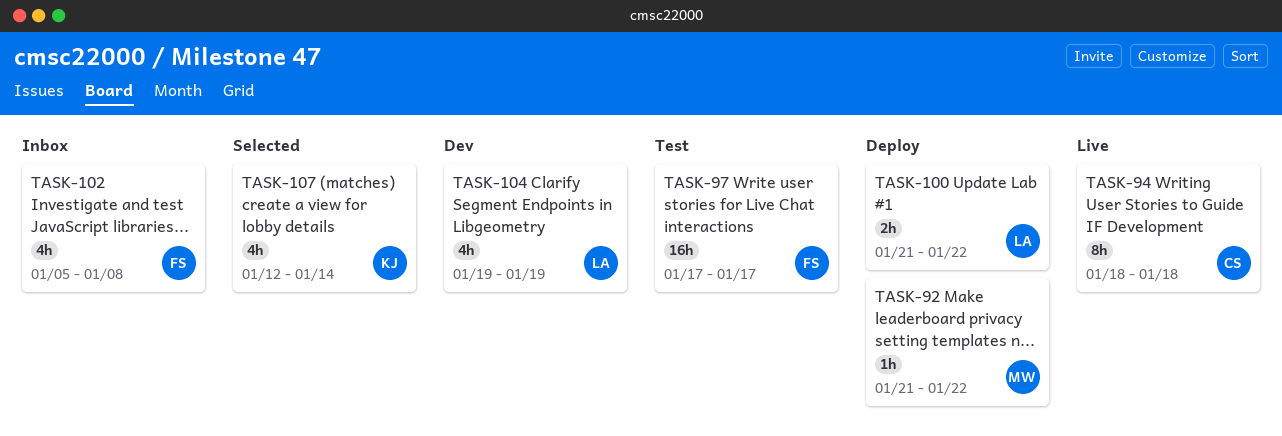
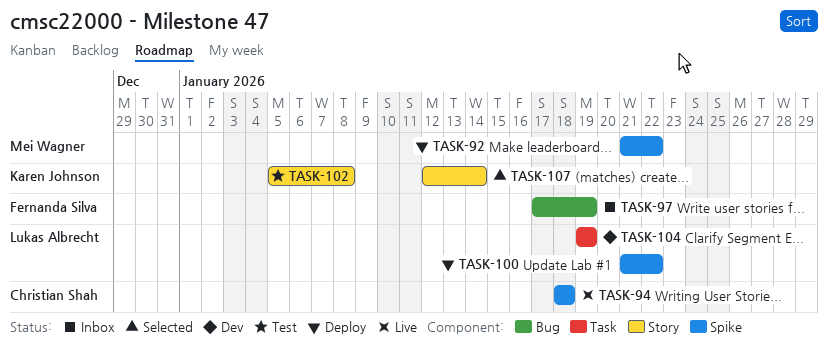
TASK-97, status: Test -> Inbox
TASK-97, due: Jan 17 -> Jan 19
TASK-102, status: Inbox -> Test
TASK-102, owner: Fernanda Silva -> Karen Johnson

